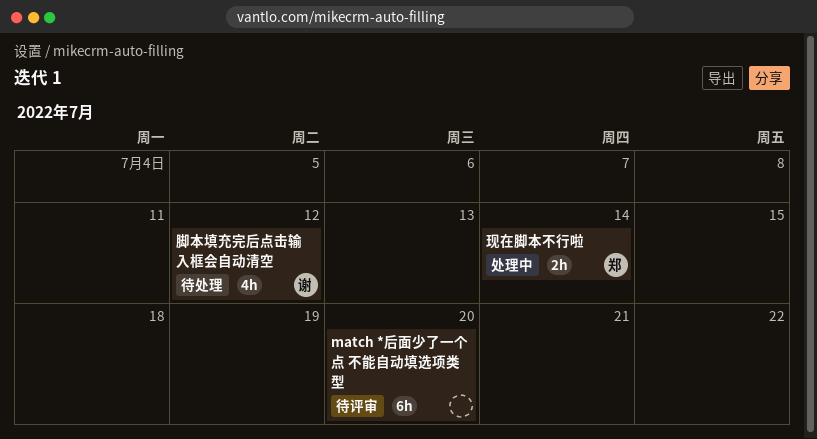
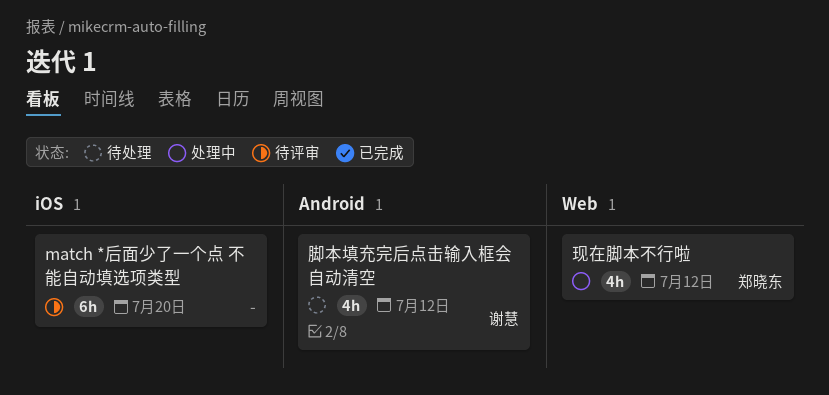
现在脚本不行啦, estimate: 2h -> 4h
现在脚本不行啦, due: Jul 14 -> Jul 12

